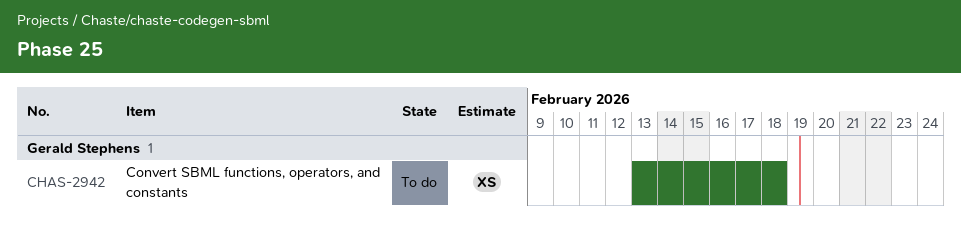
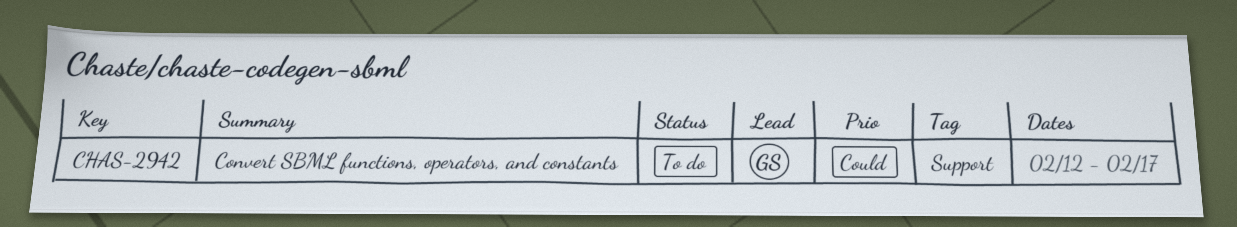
CHAS-2942, start: Feb 13 -> Feb 12
CHAS-2942, due: Feb 18 -> Feb 17

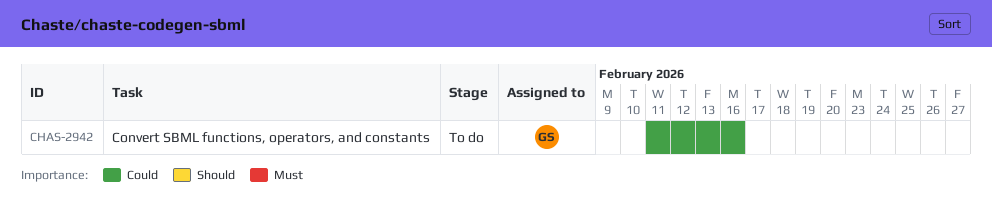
CHAS-2942, start: Feb 12 -> Feb 11
CHAS-2942, due: Feb 17 -> Feb 16

